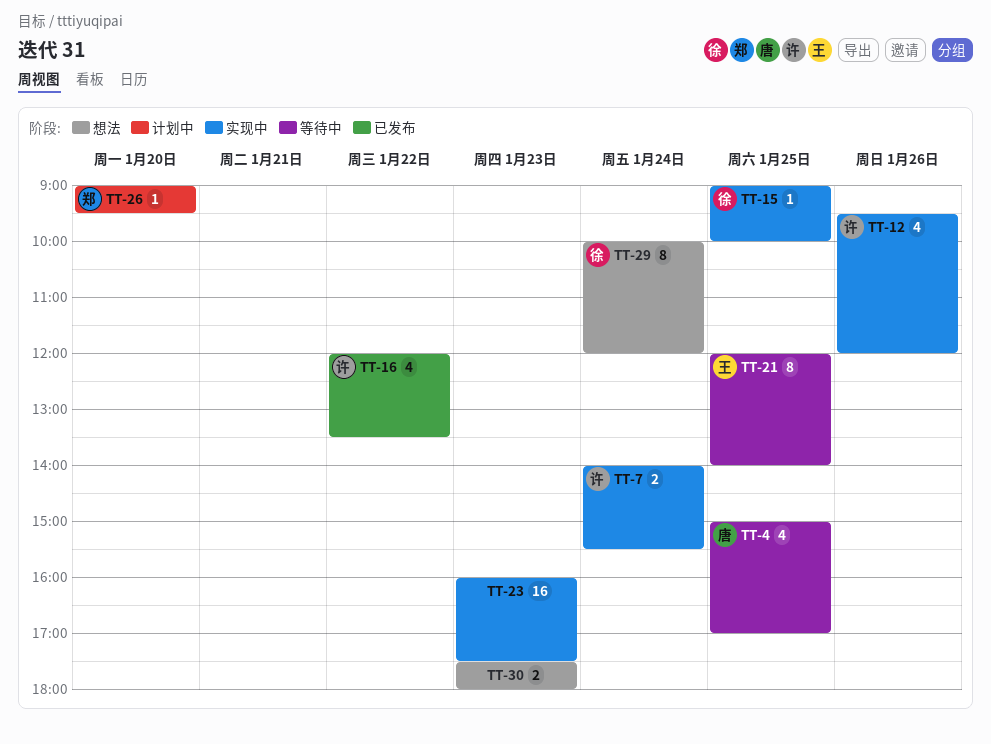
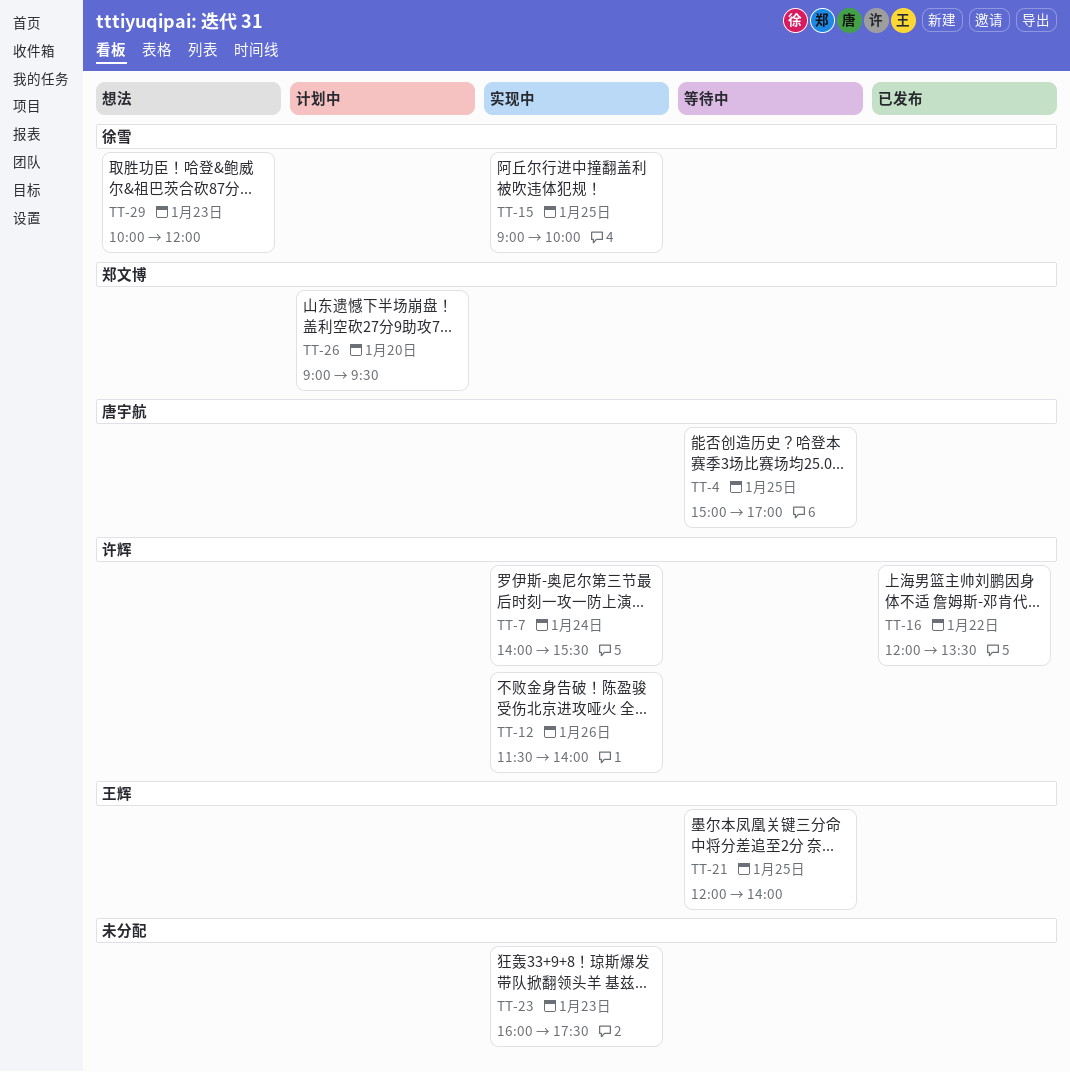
TT-12, begins: 09:30 -> 11:30
TT-12, ends: 12:00 -> 14:00
TT-29, day: Jan 24 -> Jan 23
TT-30: present -> none

